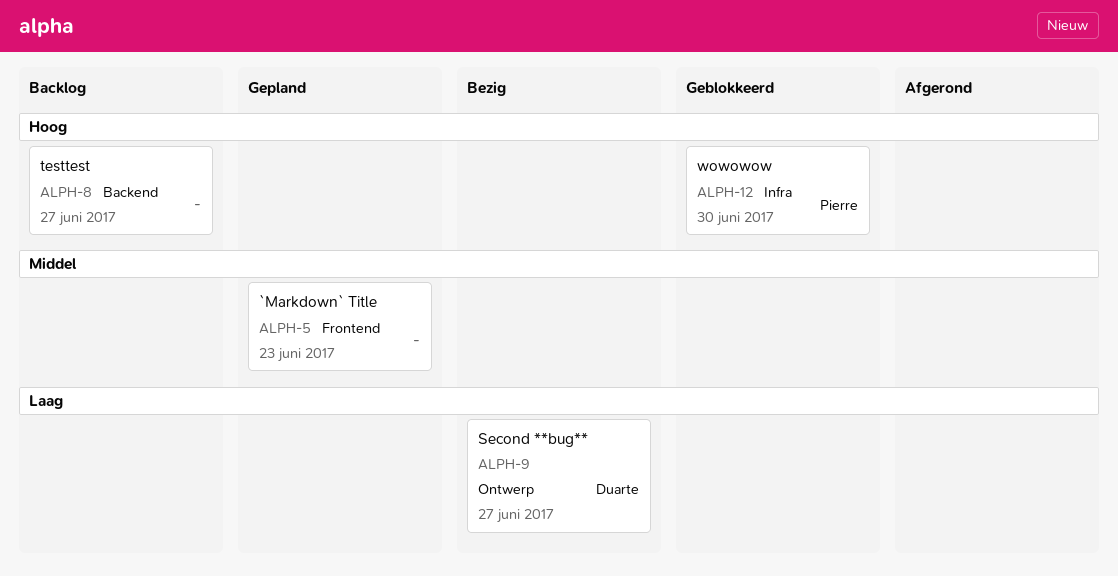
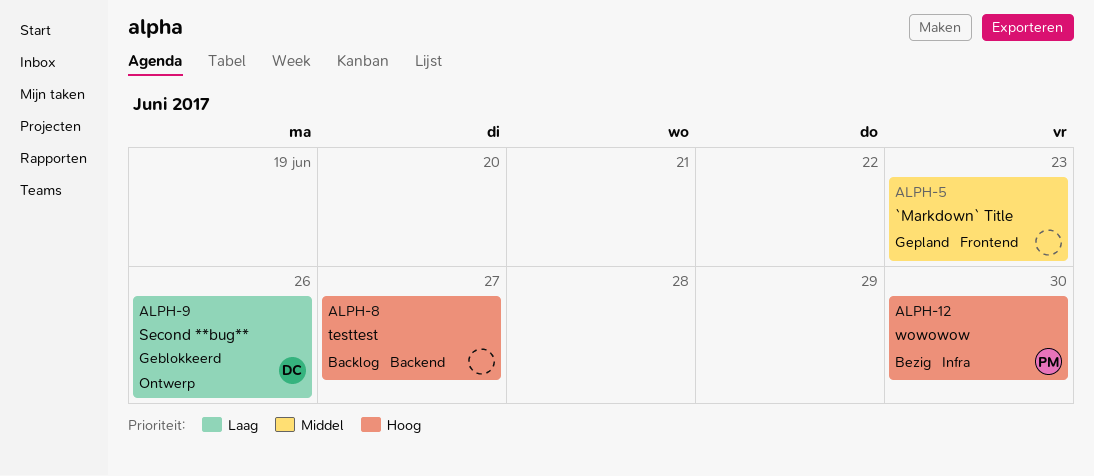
ALPH-9, status: Bezig -> Geblokkeerd
ALPH-9, due: Jun 27 -> Jun 26
ALPH-12, status: Geblokkeerd -> Bezig

